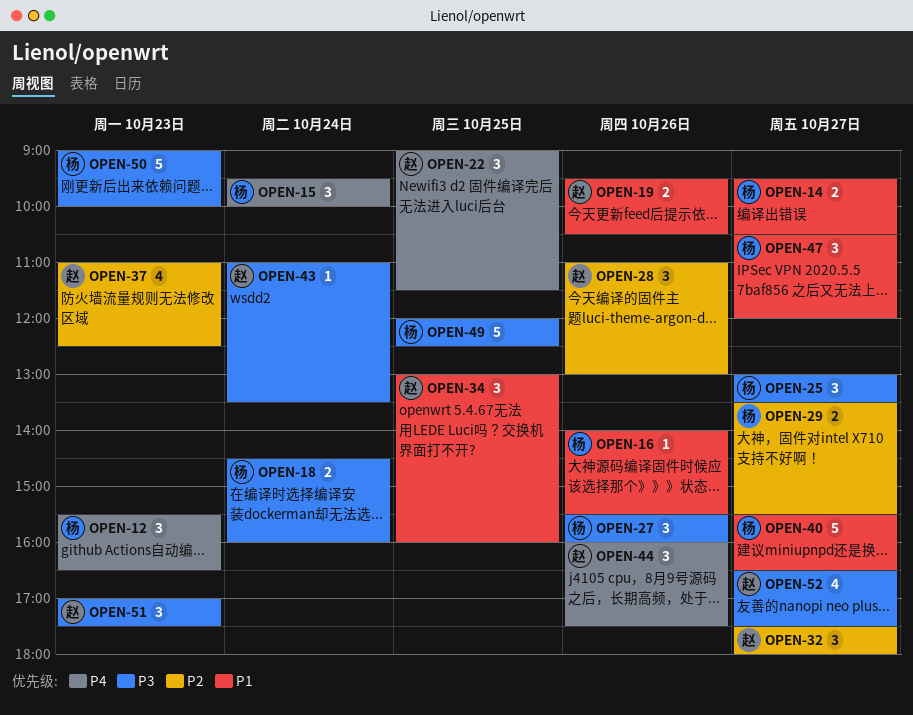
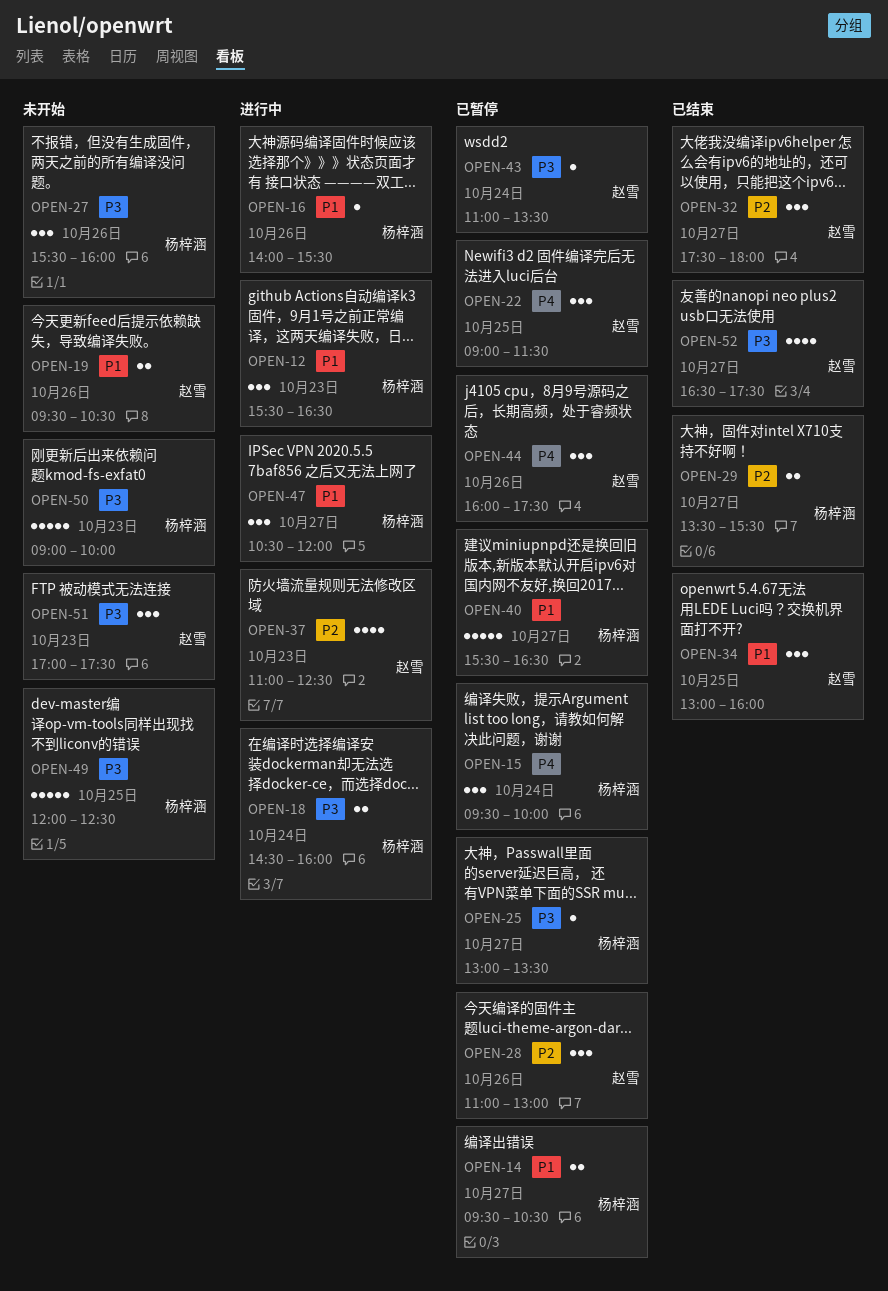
OPEN-12, priority: P4 -> P1
OPEN-25, estimate: 3 -> 1

